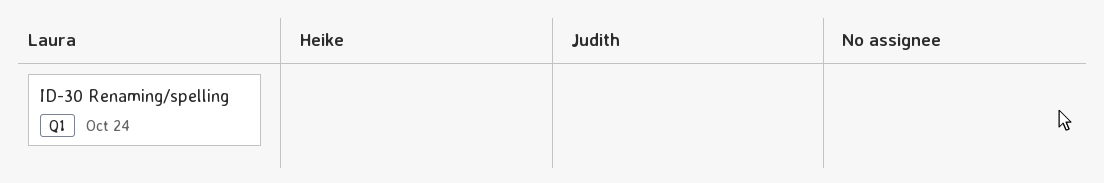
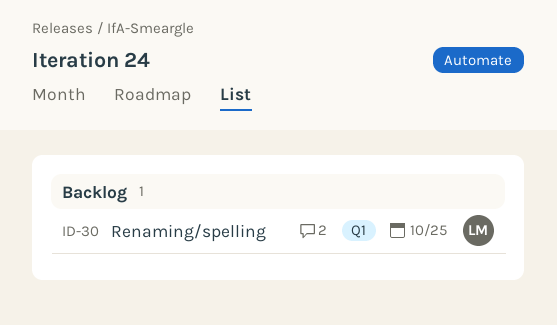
ID-30, due: Oct 24 -> Oct 25

